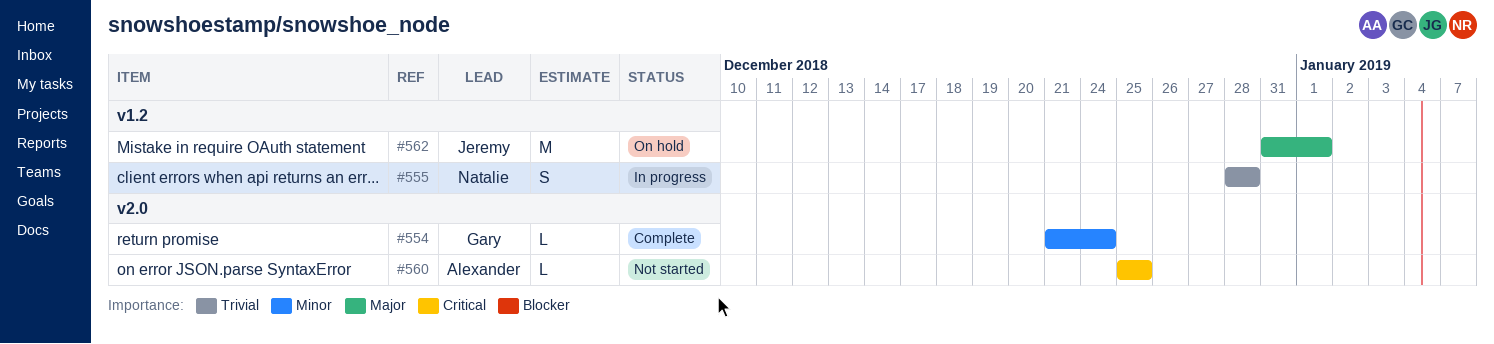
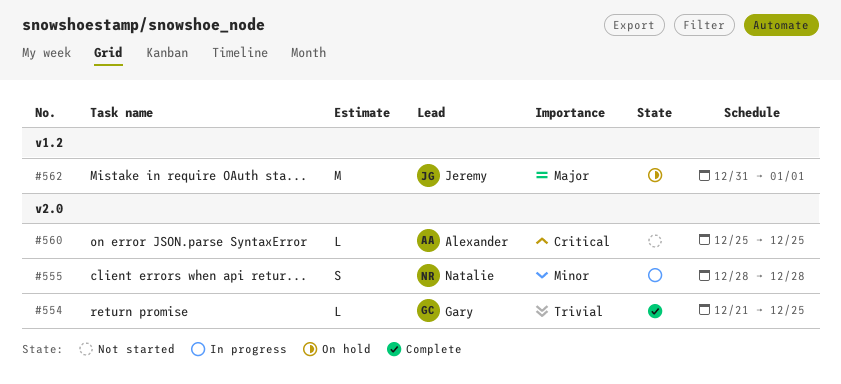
#554, priority: Minor -> Trivial
#554, due: Dec 24 -> Dec 25
#555, priority: Trivial -> Minor
#555, label: v1.2 -> v2.0

